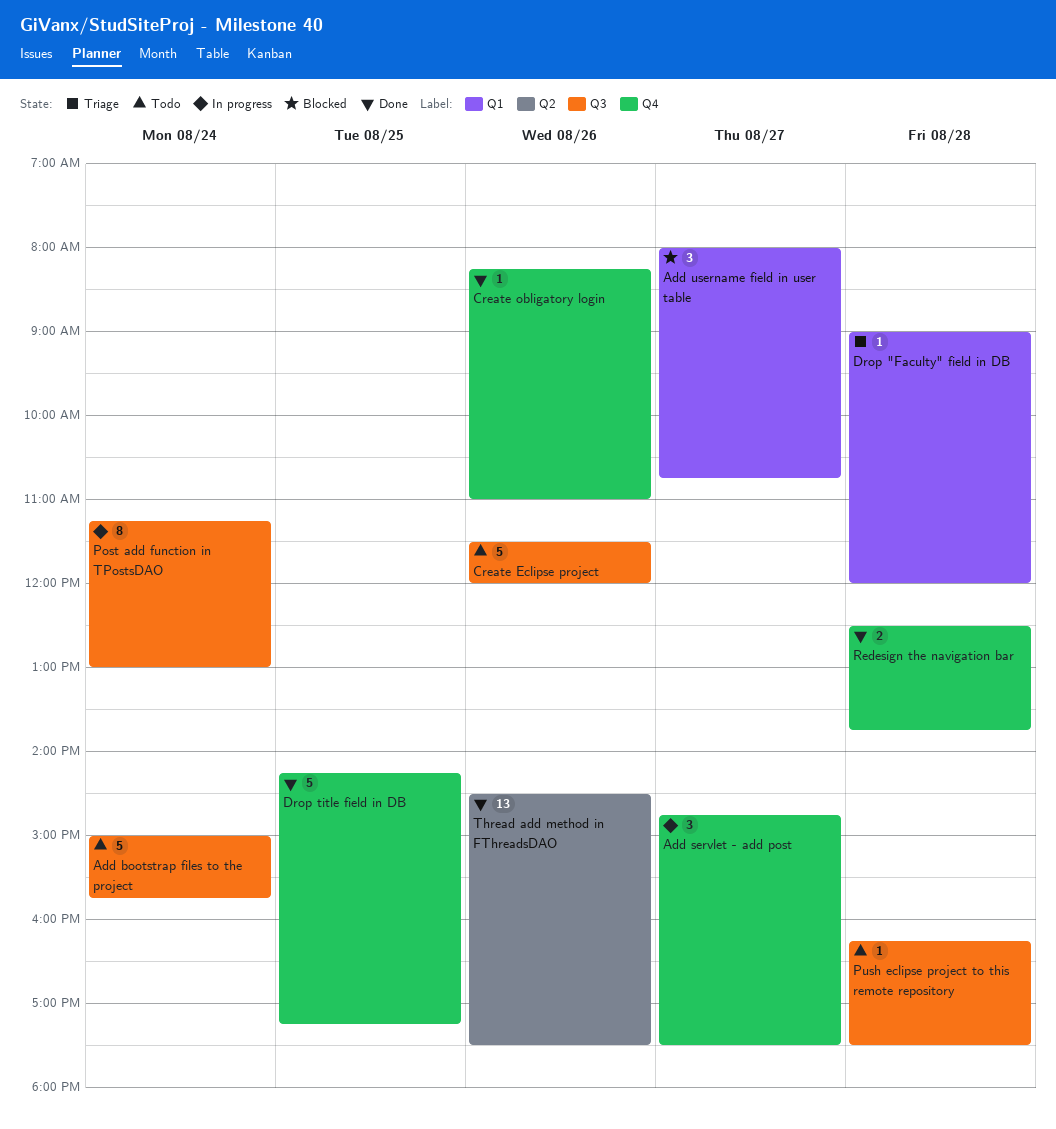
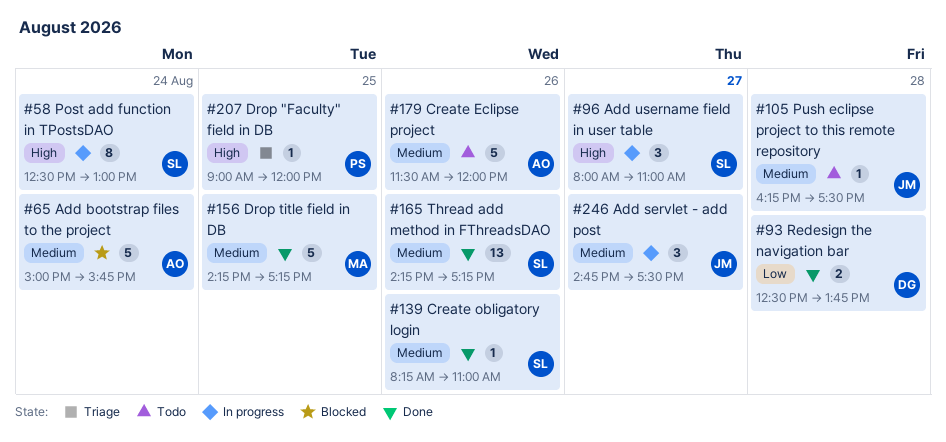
Add bootstrap files to the project, status: Todo -> Blocked
Add username field in user table, status: Blocked -> In progress
Add username field in user table, ends: 10:45 -> 11:00
Drop "Faculty" field in DB, day: Aug 28 -> Aug 25
Post add function in TPostsDAO, begins: 11:15 -> 12:30
Thread add method in FThreadsDAO, begins: 14:30 -> 14:15
Thread add method in FThreadsDAO, ends: 17:30 -> 17:15

